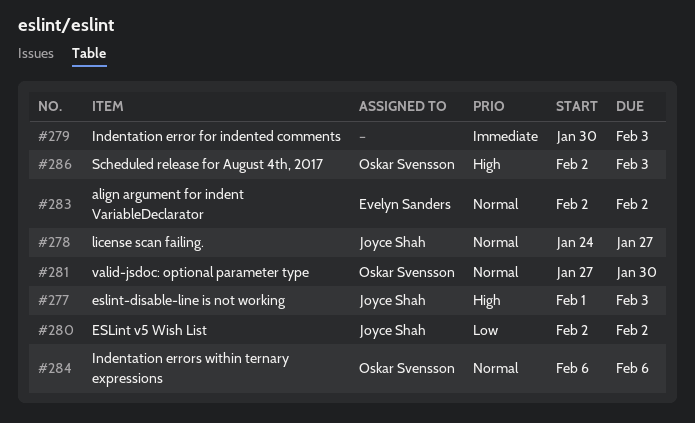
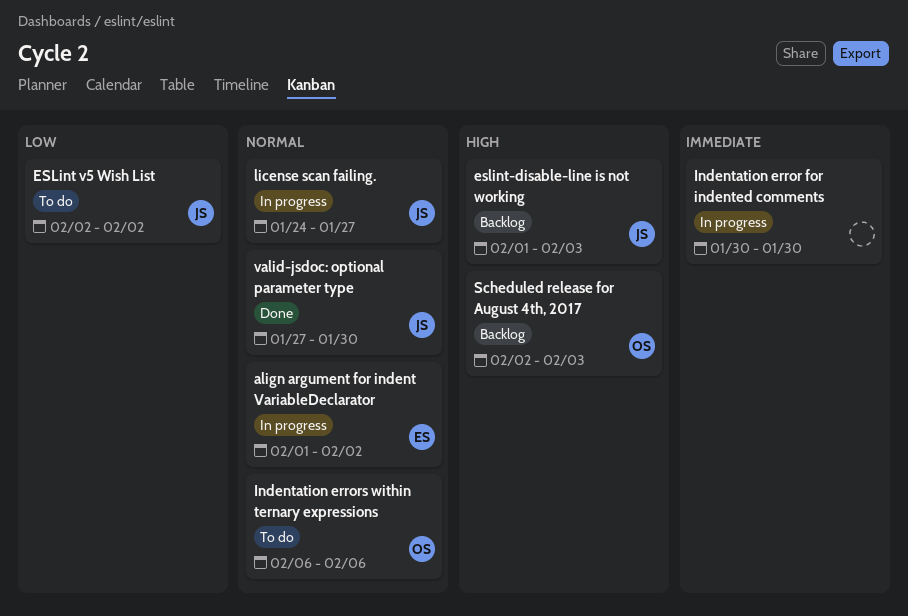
align argument for indent VariableDeclarator, start: Feb 2 -> Feb 1
Indentation error for indented comments, due: Feb 3 -> Jan 30
valid-jsdoc: optional parameter type, owner: Oskar Svensson -> Joyce Shah

